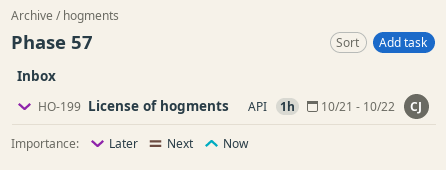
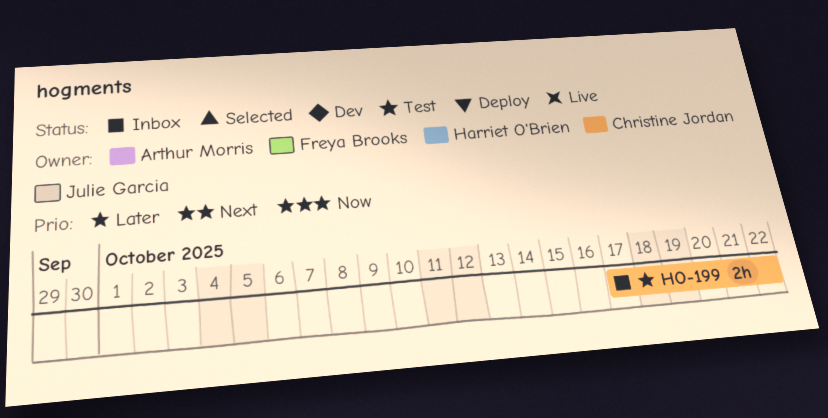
HO-199, estimate: 1h -> 2h
HO-199, start: Oct 21 -> Oct 17

